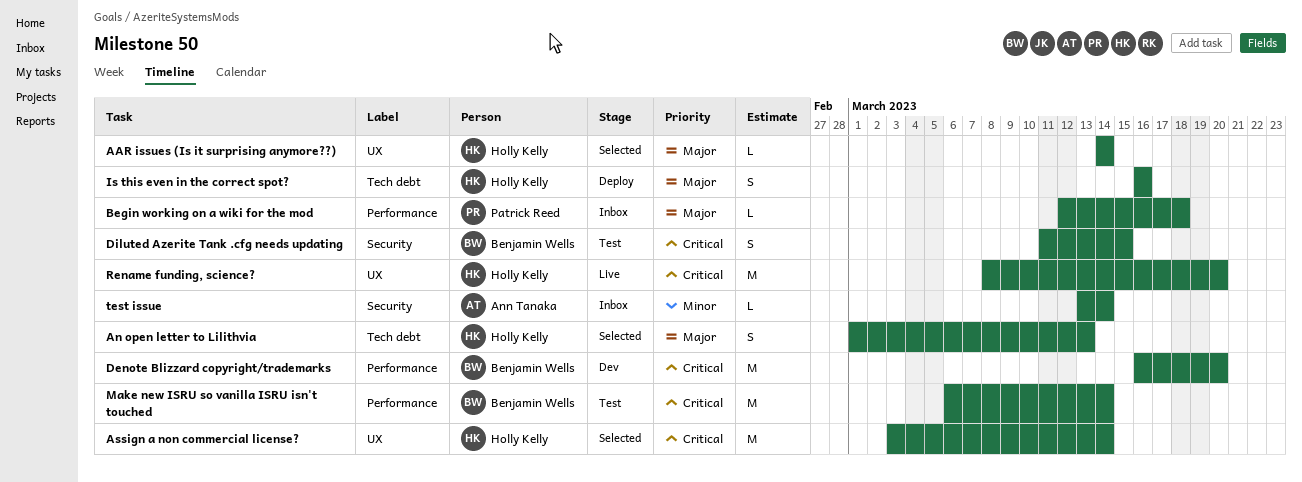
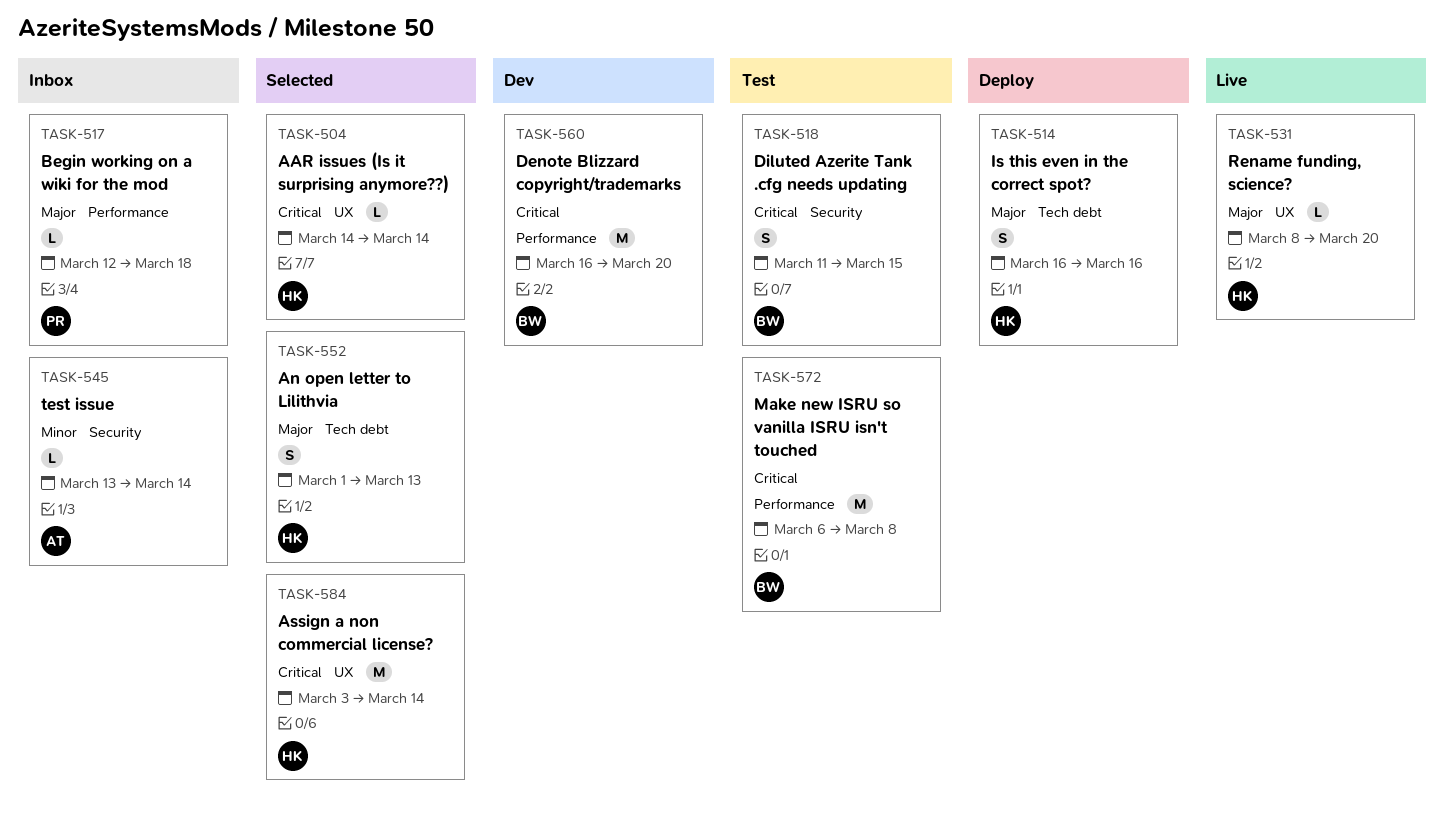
AAR issues (Is it surprising anymore??), priority: Major -> Critical
Make new ISRU so vanilla ISRU isn't touched, due: Mar 14 -> Mar 8
Rename funding, science?, priority: Critical -> Major
Rename funding, science?, estimate: M -> L

